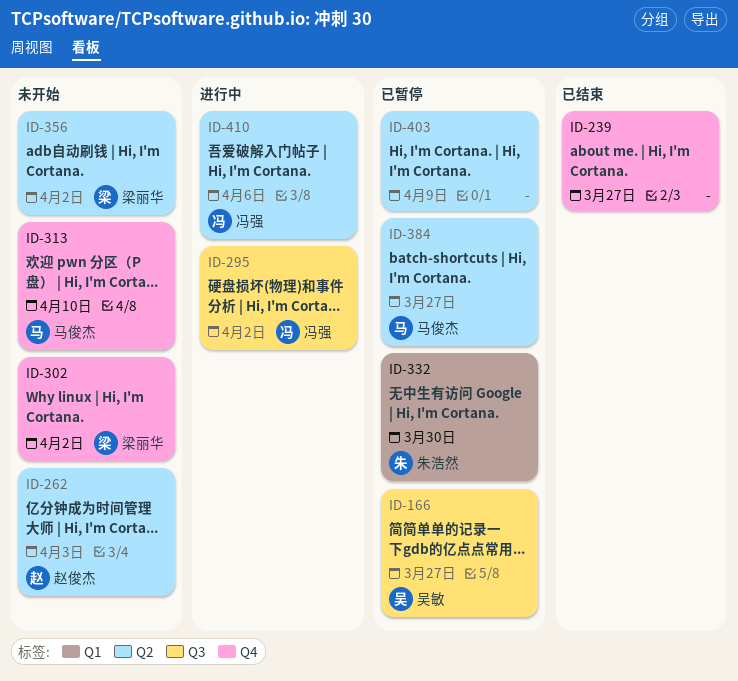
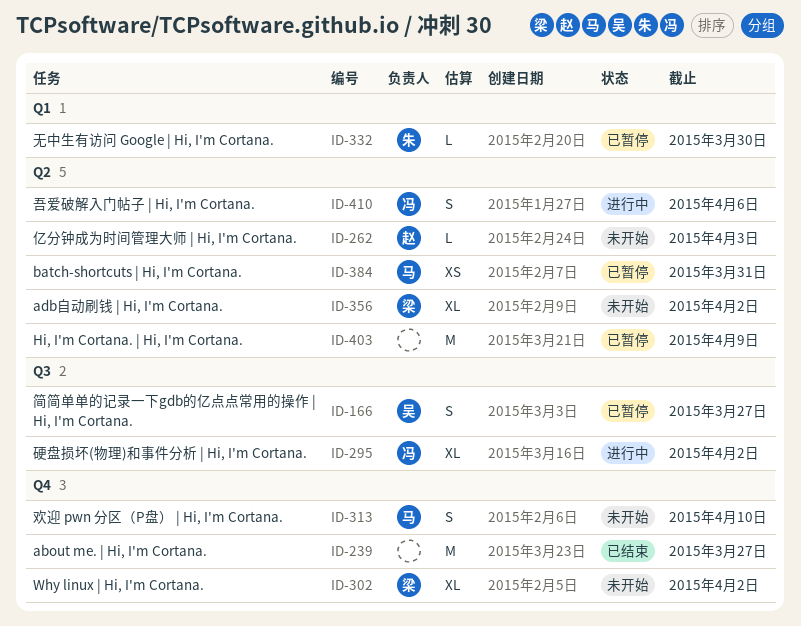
ID-384, due: Mar 27 -> Mar 31

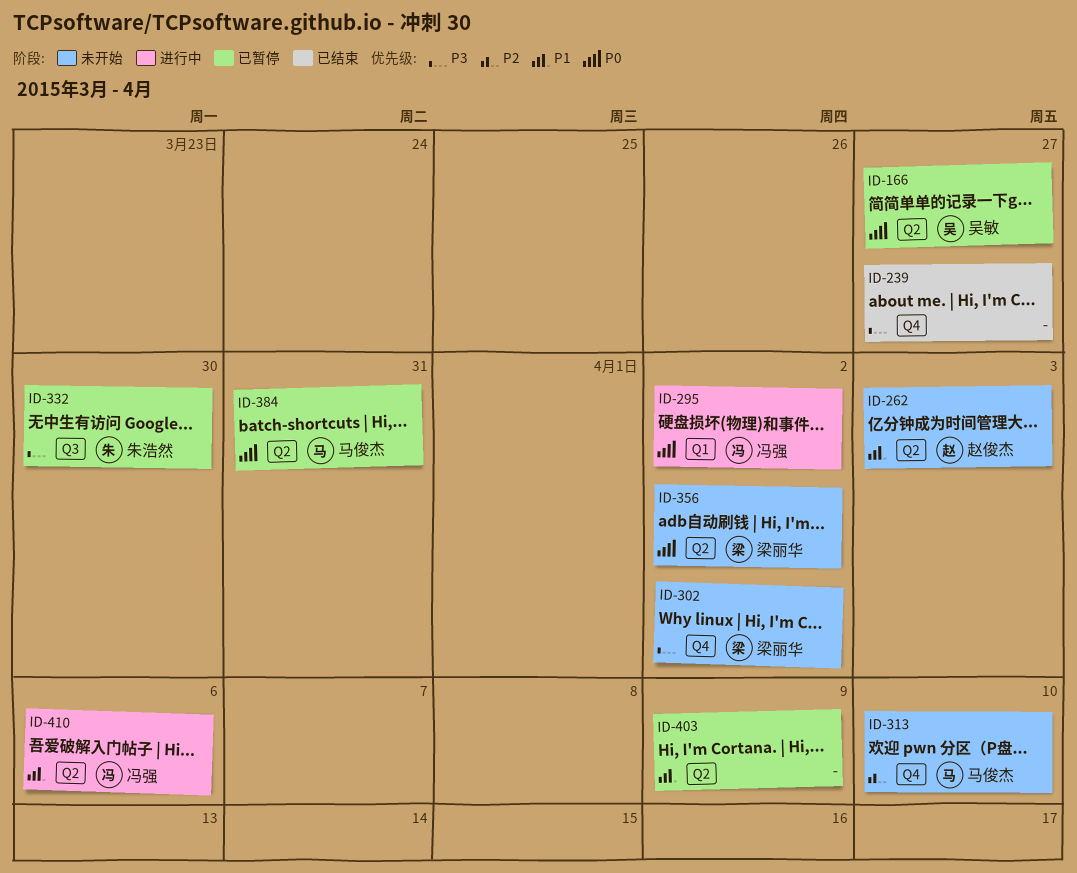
ID-166, label: Q3 -> Q2
ID-295, label: Q3 -> Q1
ID-332, label: Q1 -> Q3

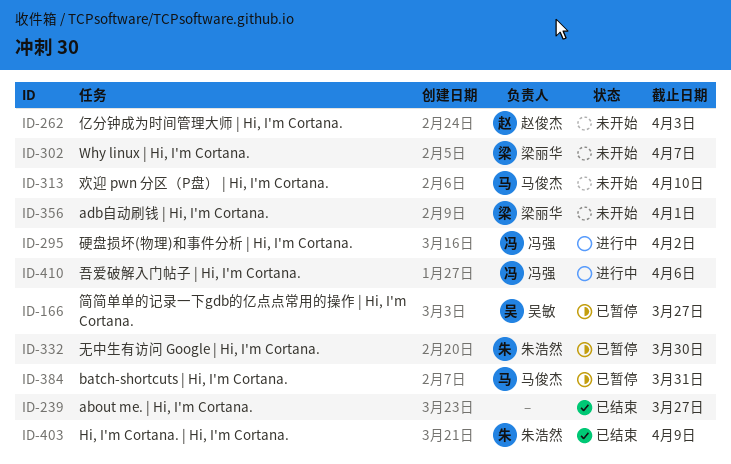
ID-302, due: Apr 2 -> Apr 7
ID-356, due: Apr 2 -> Apr 1
ID-403, status: 已暂停 -> 已结束
ID-403, owner: none -> 朱浩然

